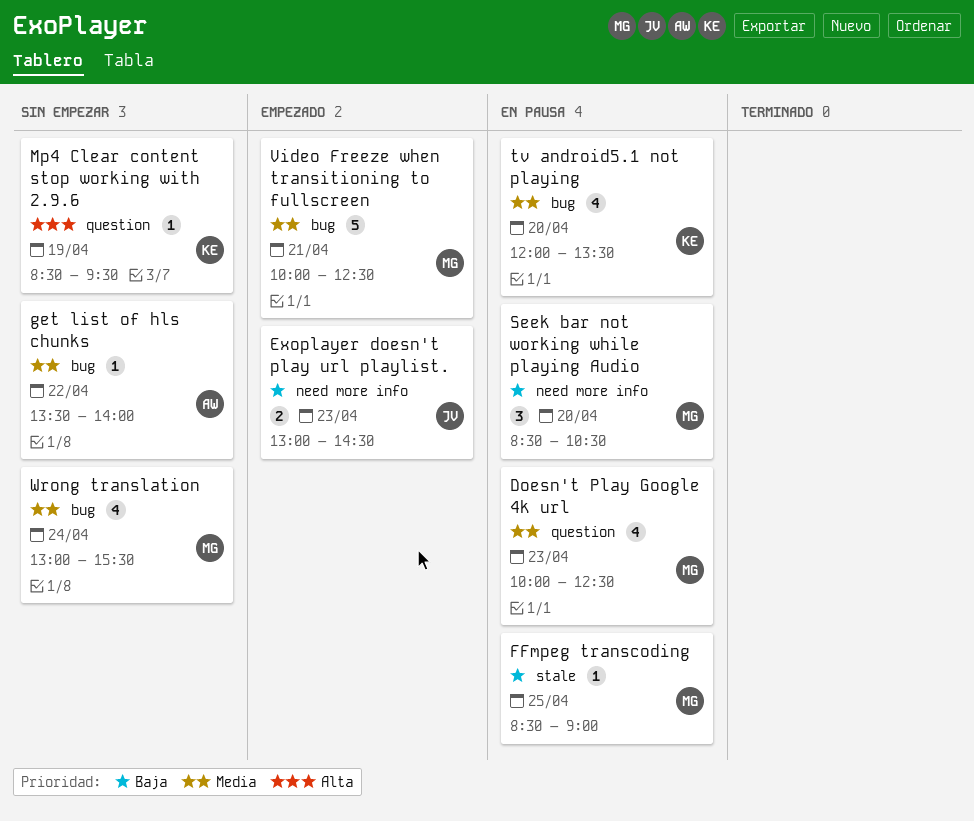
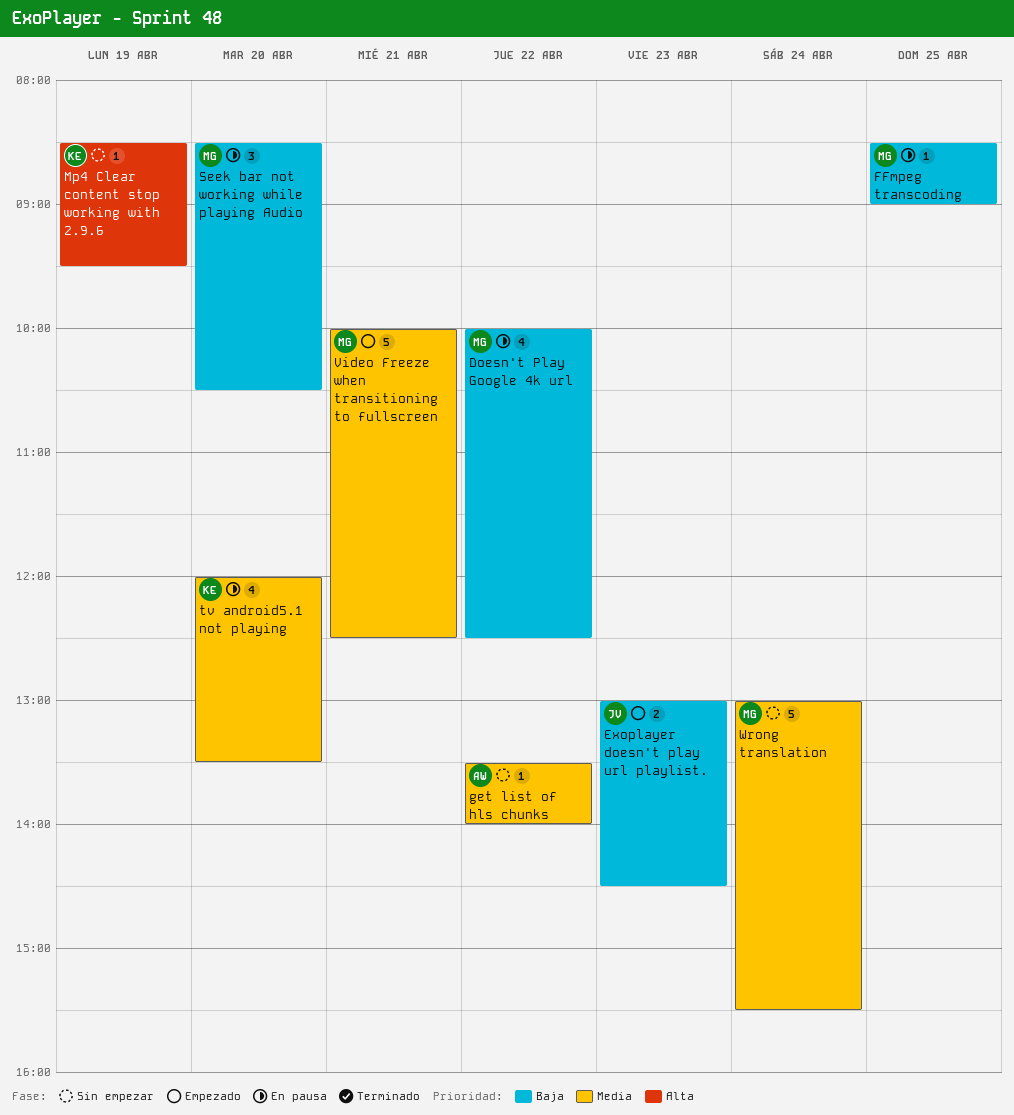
Doesn't Play Google 4k url, priority: Media -> Baja
Doesn't Play Google 4k url, day: Apr 23 -> Apr 22
Wrong translation, estimate: 4 -> 5

